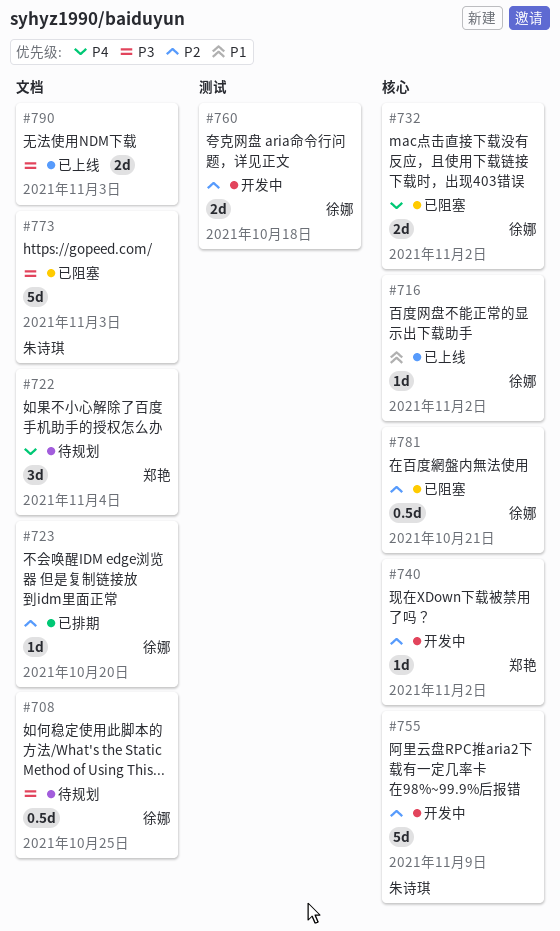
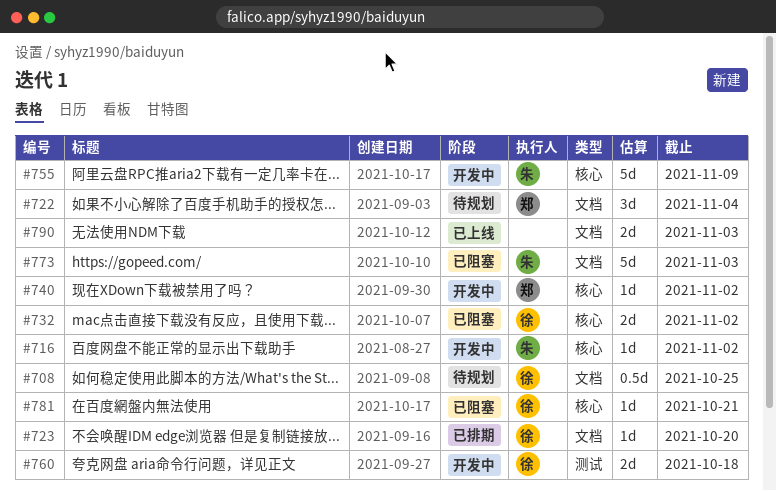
#716, status: 已上线 -> 开发中
#716, owner: 徐娜 -> 朱诗琪
#781, estimate: 0.5d -> 1d

